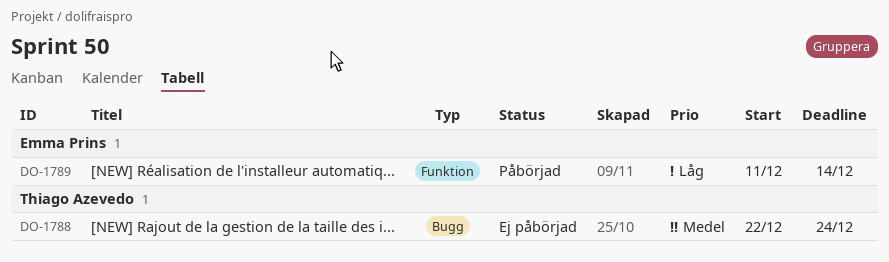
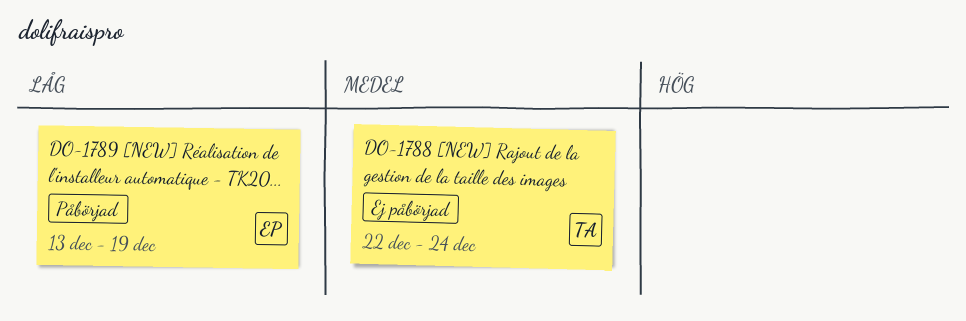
DO-1789, start: Dec 11 -> Dec 13
DO-1789, due: Dec 14 -> Dec 19

